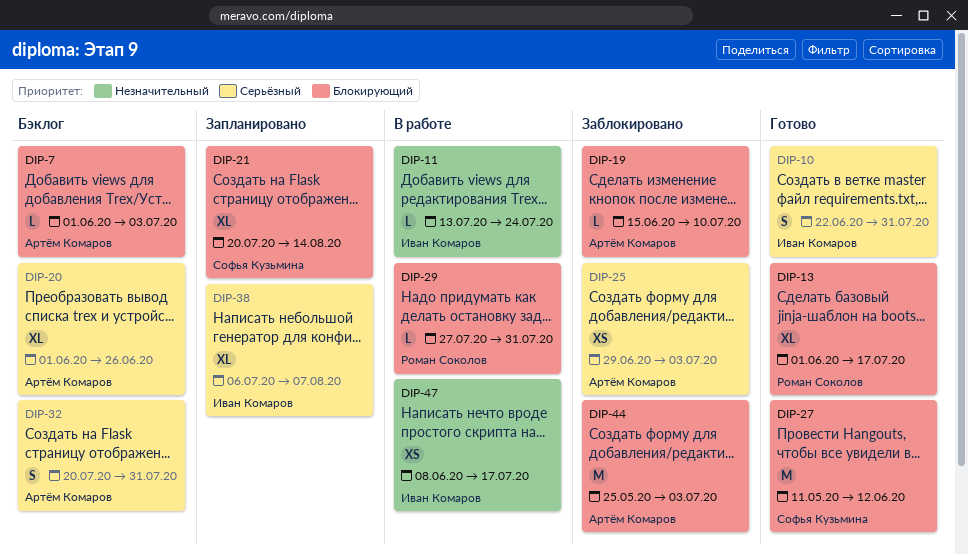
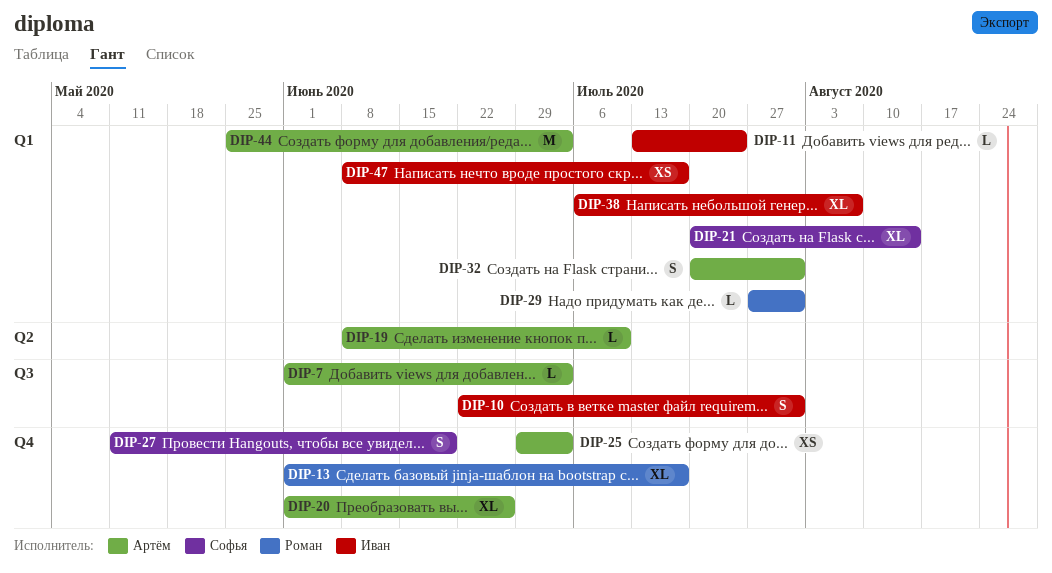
DIP-19, start: Jun 15 -> Jun 8
DIP-27, estimate: M -> S
DIP-27, due: Jun 12 -> Jun 19

